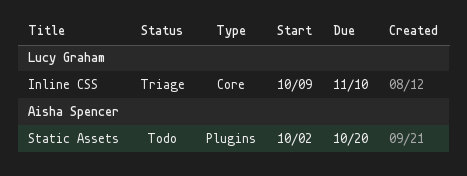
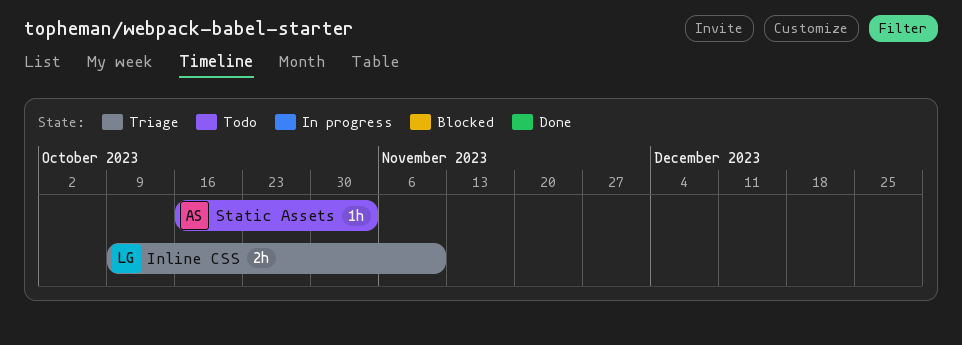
Static Assets, start: Oct 2 -> Oct 16
Static Assets, due: Oct 20 -> Nov 3

